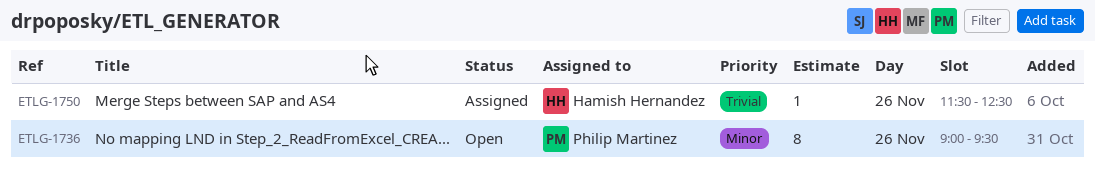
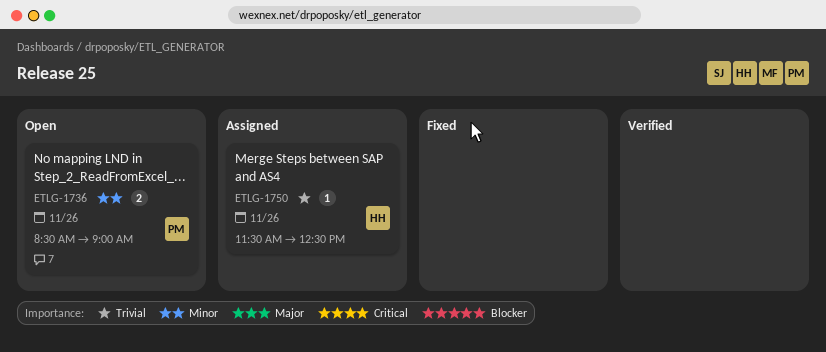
ETLG-1736, estimate: 8 -> 2
ETLG-1736, begins: 09:00 -> 08:30
ETLG-1736, ends: 09:30 -> 09:00

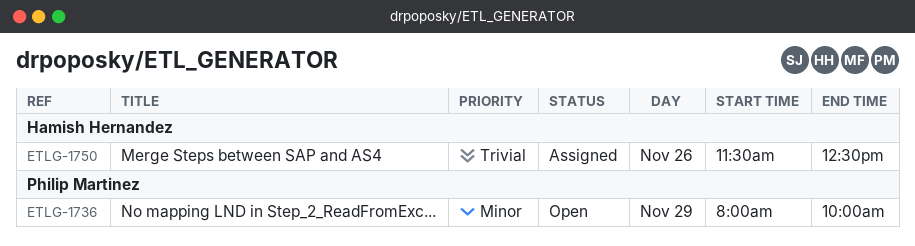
ETLG-1736, day: Nov 26 -> Nov 29
ETLG-1736, begins: 08:30 -> 08:00
ETLG-1736, ends: 09:00 -> 10:00

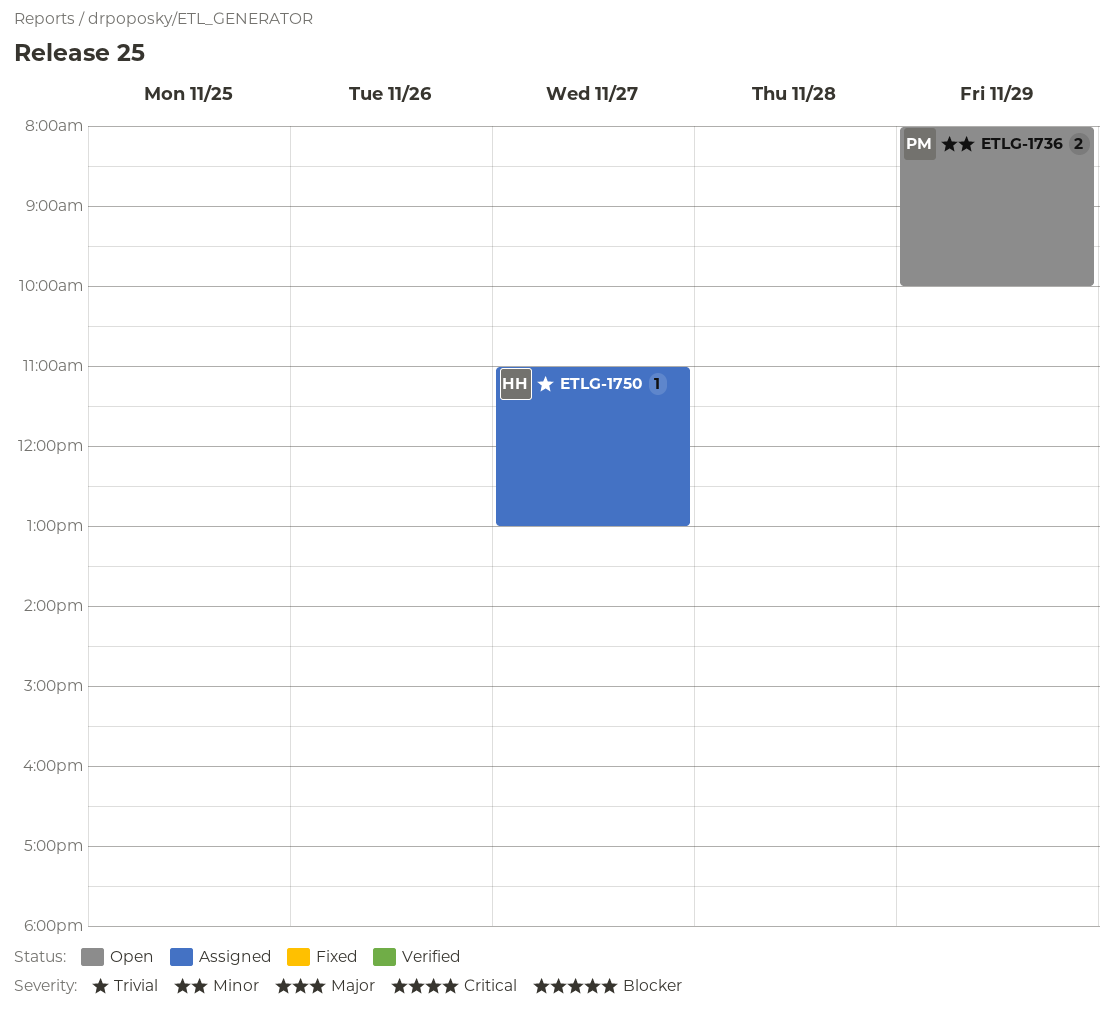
ETLG-1750, day: Nov 26 -> Nov 27
ETLG-1750, begins: 11:30 -> 11:00
ETLG-1750, ends: 12:30 -> 13:00

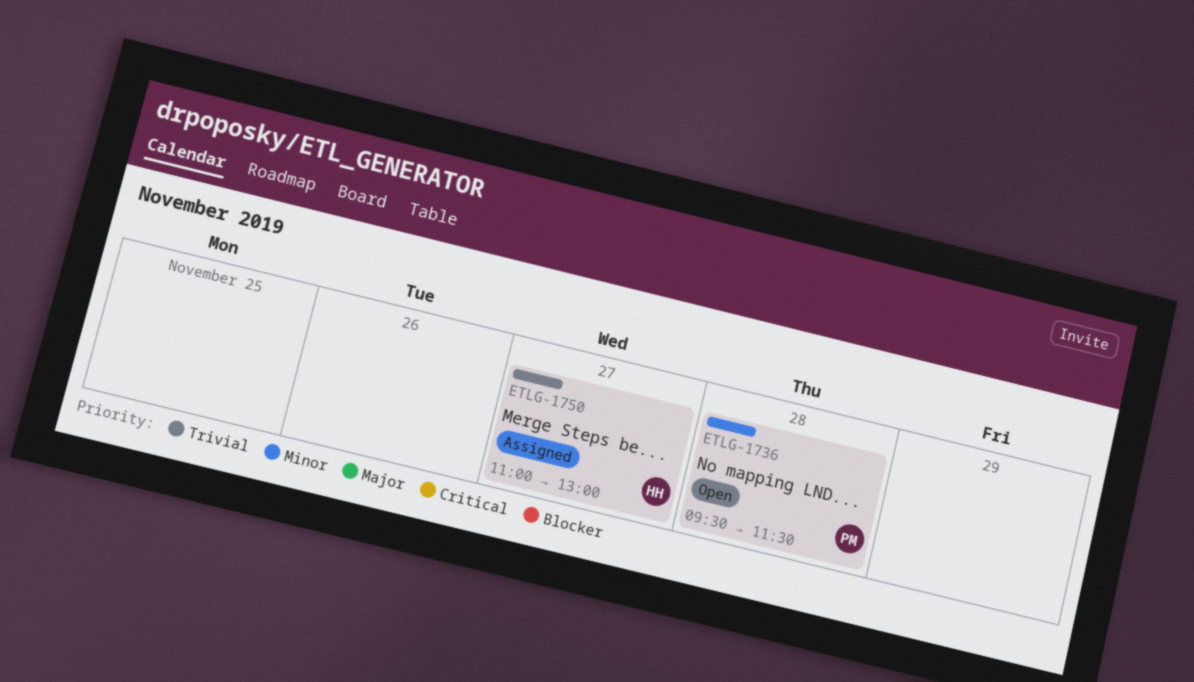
ETLG-1736, day: Nov 29 -> Nov 28
ETLG-1736, begins: 08:00 -> 09:30
ETLG-1736, ends: 10:00 -> 11:30

